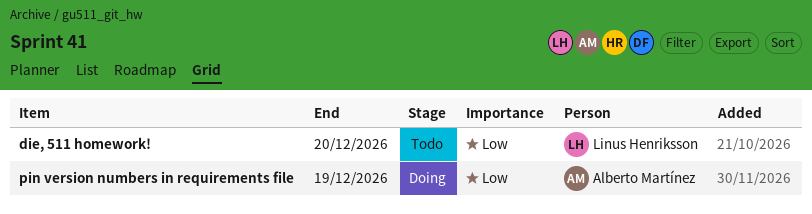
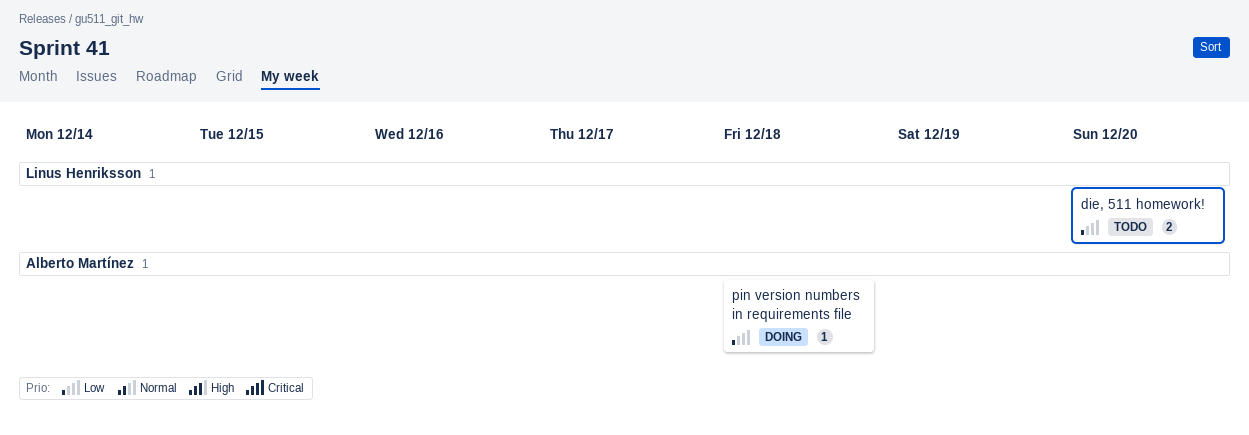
pin version numbers in requirements file, due: Dec 19 -> Dec 18

